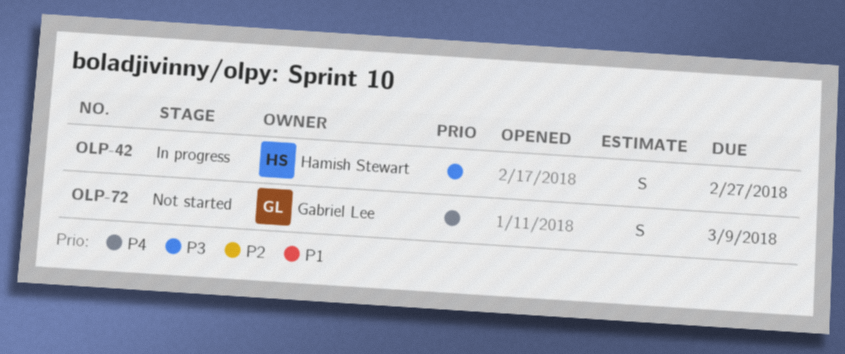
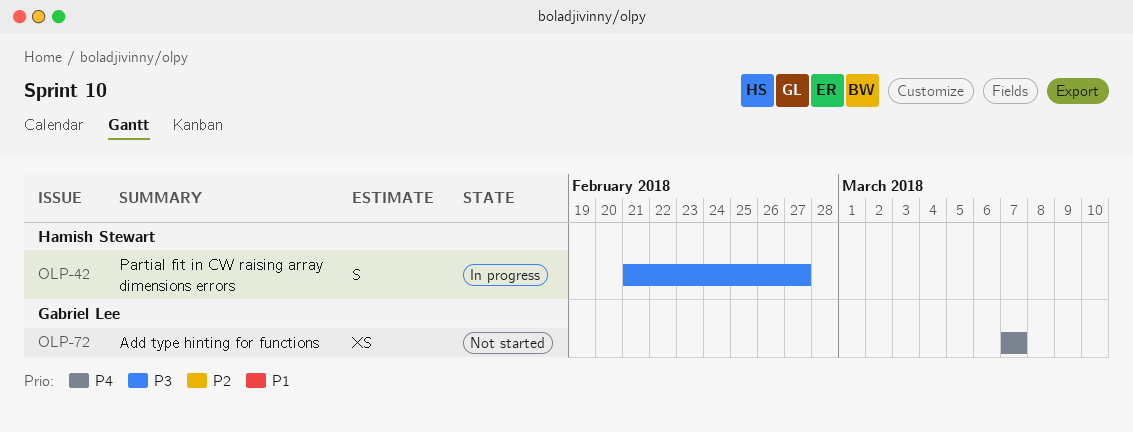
OLP-72, estimate: S -> XS
OLP-72, due: Mar 9 -> Mar 7

